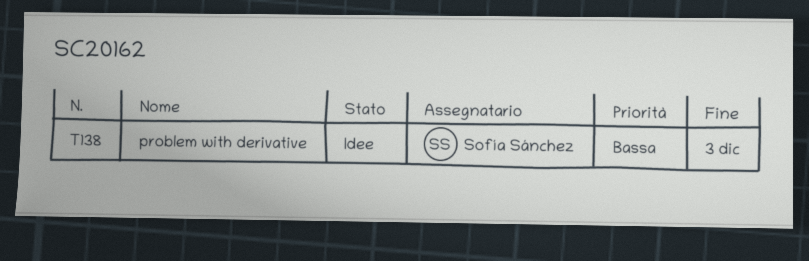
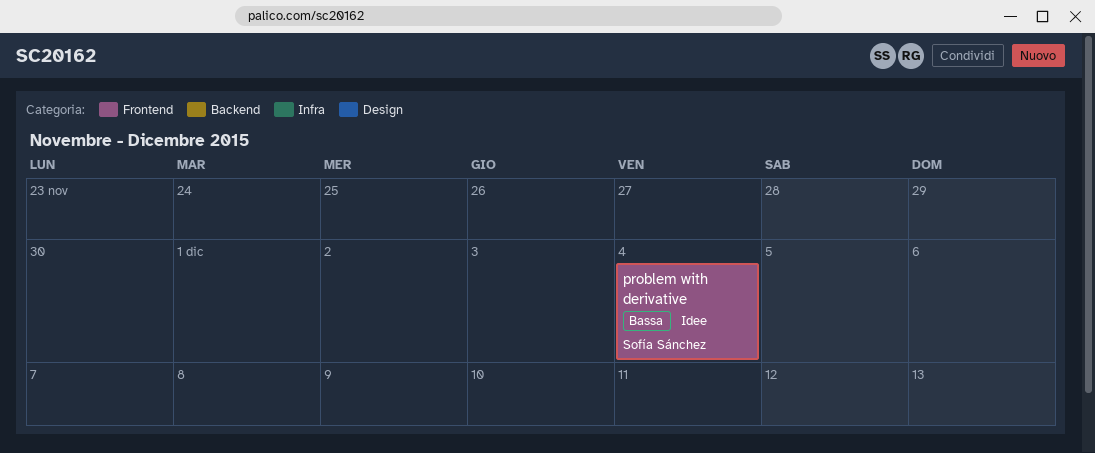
problem with derivative, due: Dec 3 -> Dec 4

